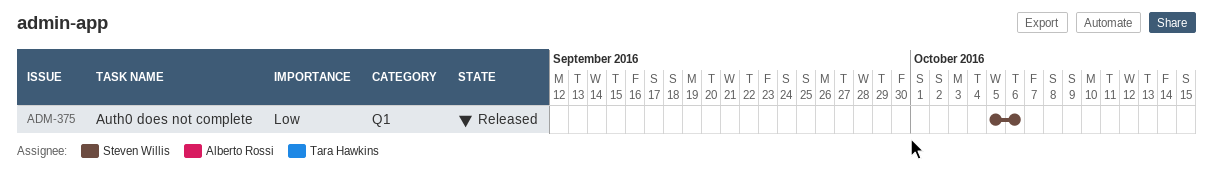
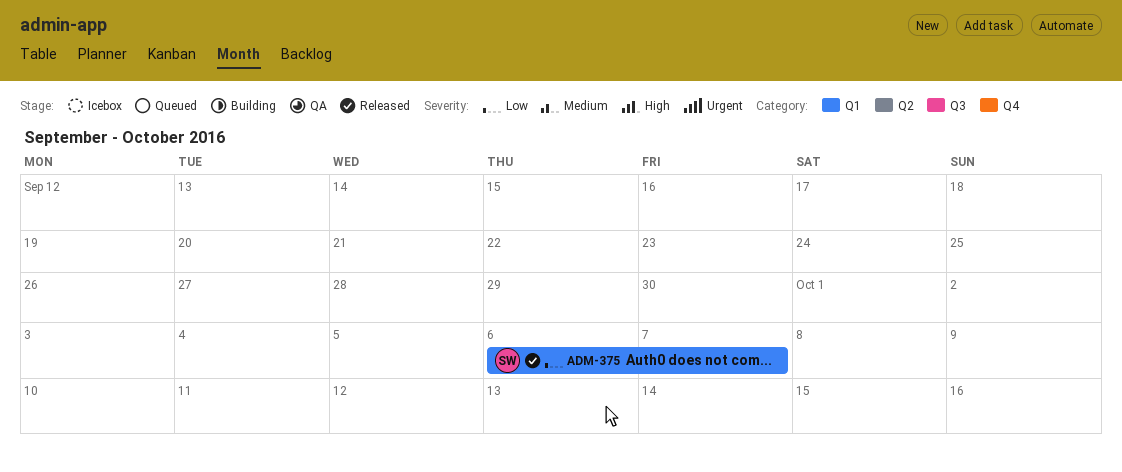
ADM-375, start: Oct 5 -> Oct 6
ADM-375, due: Oct 6 -> Oct 7

